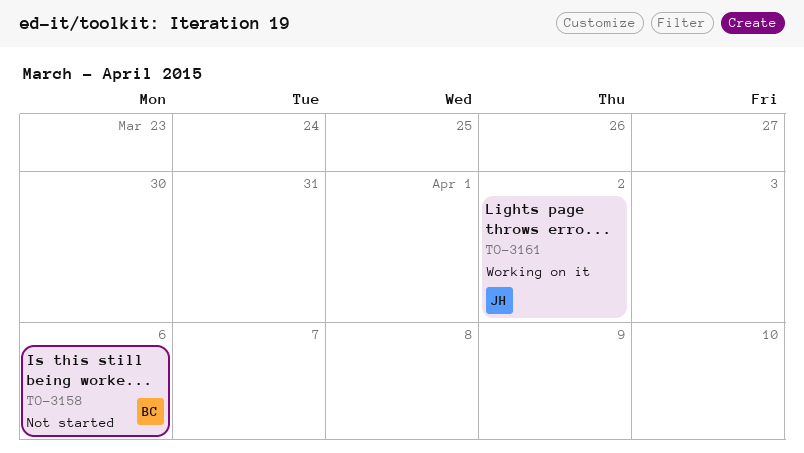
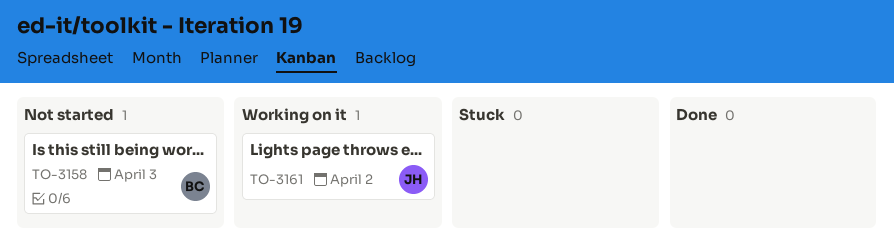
TO-3158, due: Apr 6 -> Apr 3

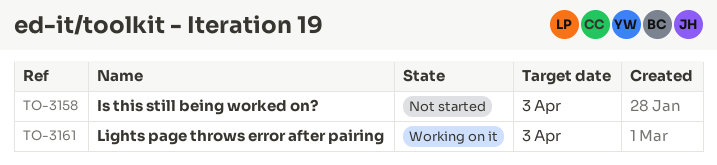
TO-3161, due: Apr 2 -> Apr 3

